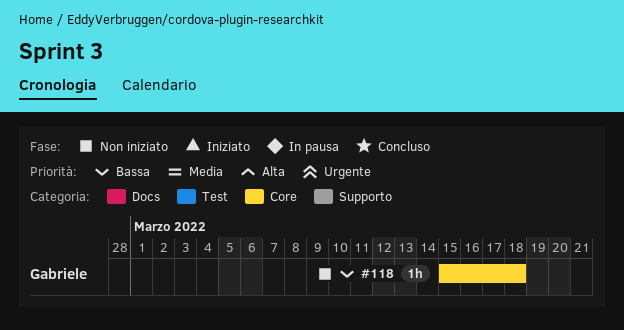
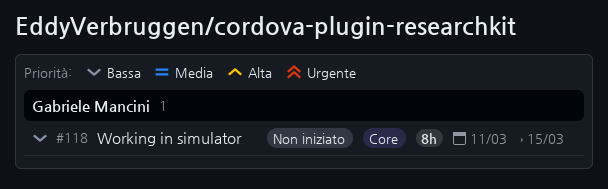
#118, estimate: 1h -> 8h
#118, start: Mar 15 -> Mar 11
#118, due: Mar 18 -> Mar 15

